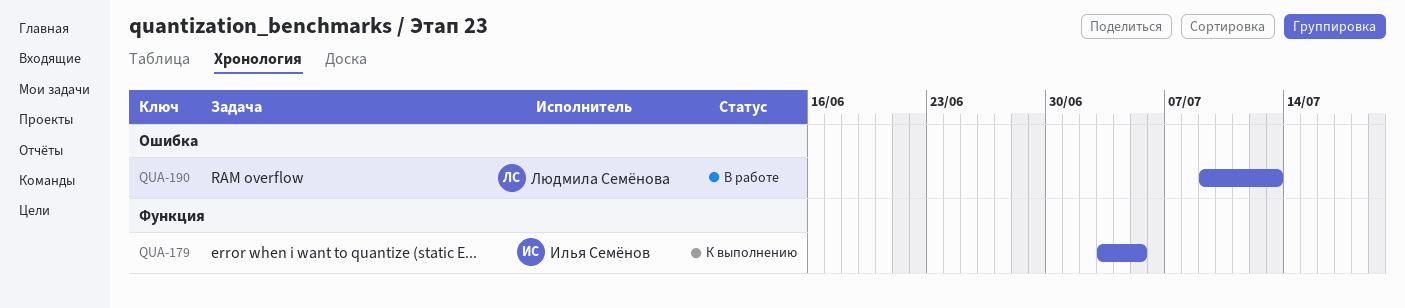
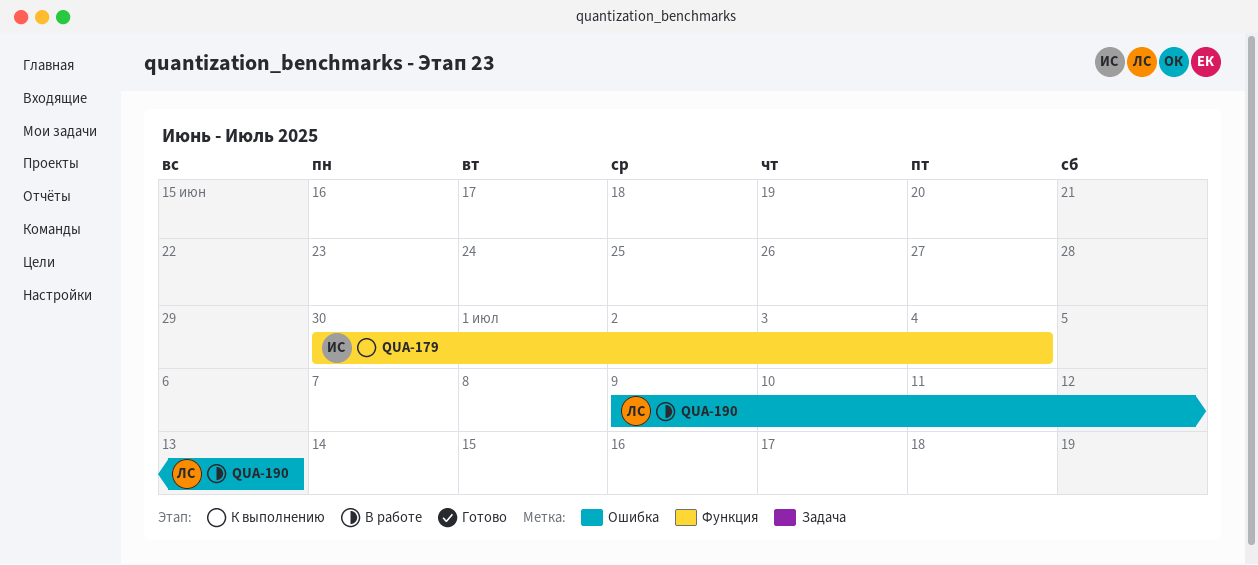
QUA-179, start: Jul 3 -> Jun 30
QUA-179, due: Jul 5 -> Jul 4

